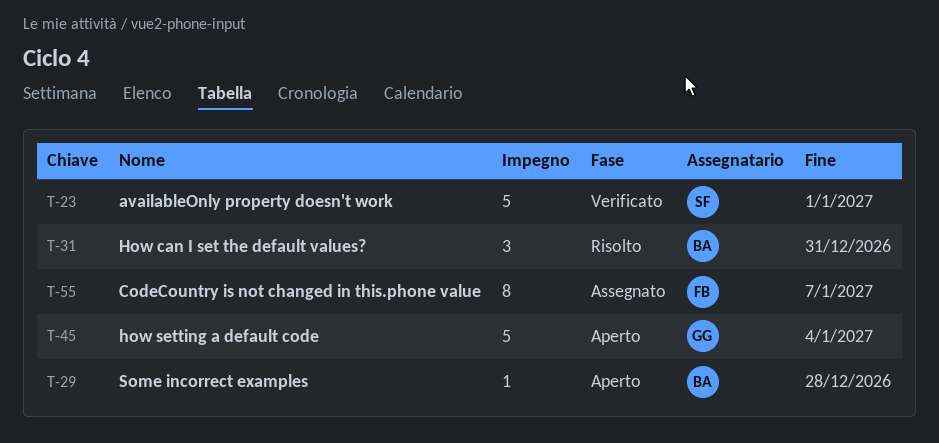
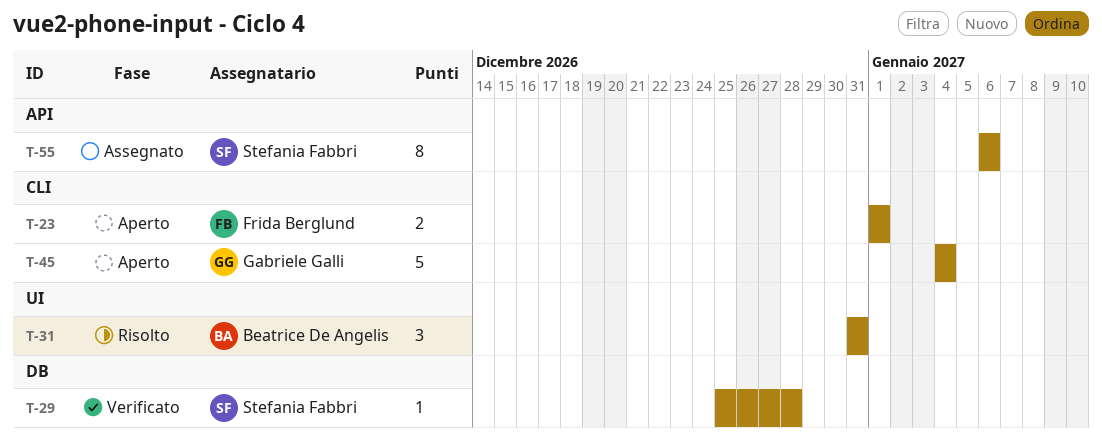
T-23, status: Verificato -> Aperto
T-23, owner: Stefania Fabbri -> Frida Berglund
T-23, estimate: 5 -> 2
T-29, status: Aperto -> Verificato
T-29, owner: Beatrice De Angelis -> Stefania Fabbri
T-55, owner: Frida Berglund -> Stefania Fabbri
T-55, due: Jan 7 -> Jan 6

